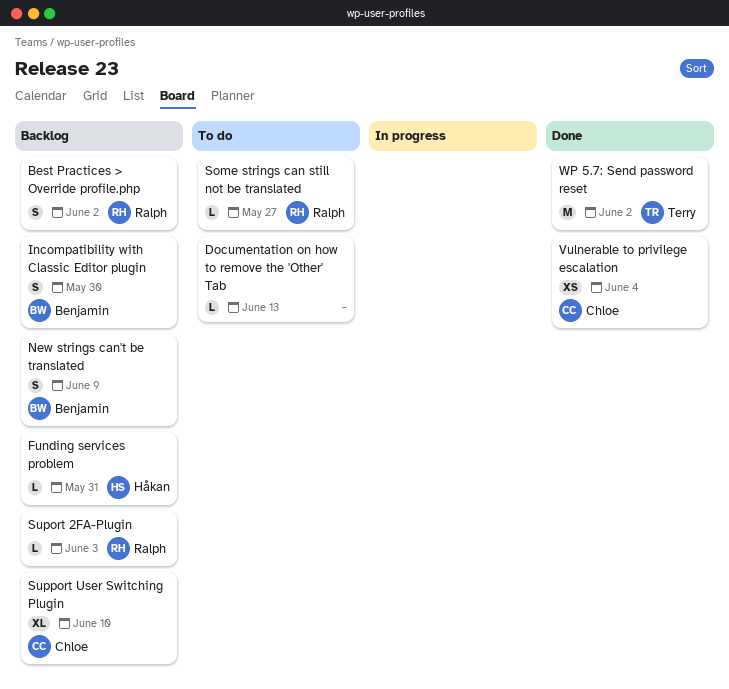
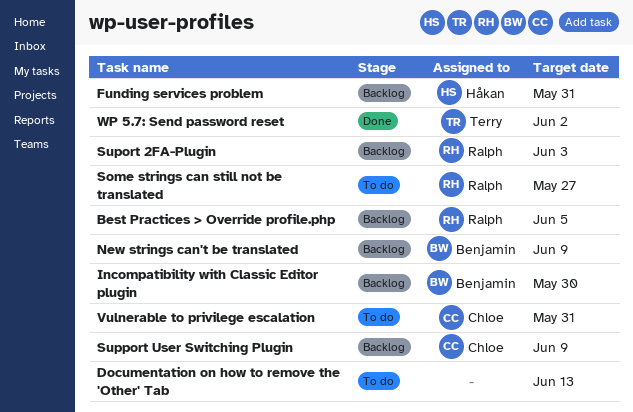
Best Practices > Override profile.php, due: Jun 2 -> Jun 5
Support User Switching Plugin, due: Jun 10 -> Jun 9
Vulnerable to privilege escalation, status: Done -> To do
Vulnerable to privilege escalation, due: Jun 4 -> May 31

